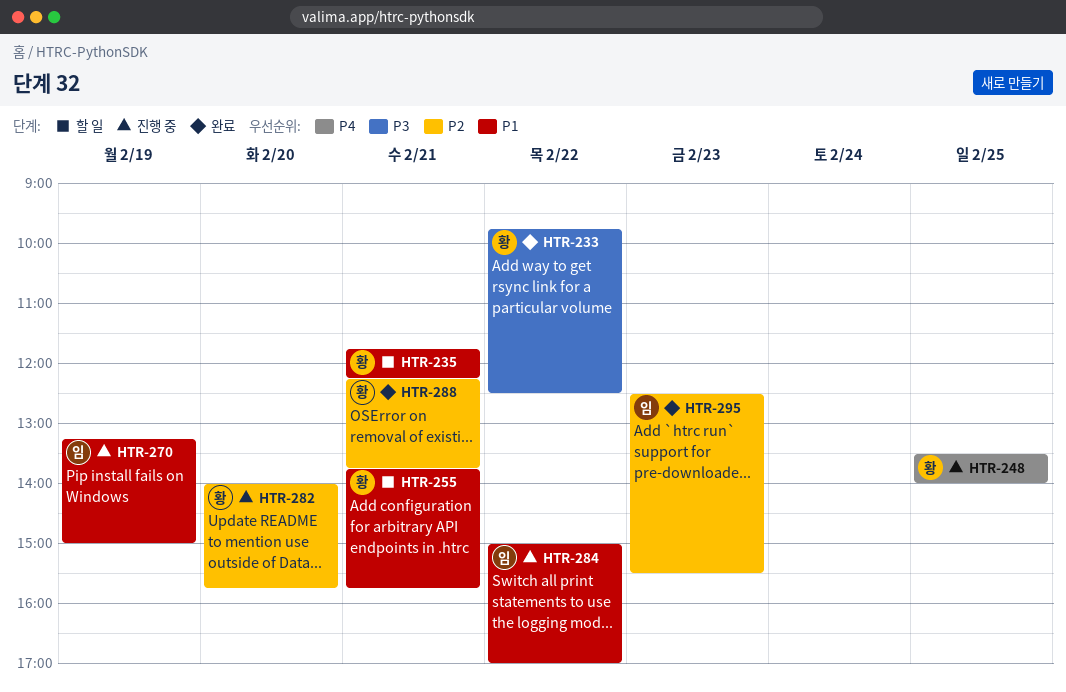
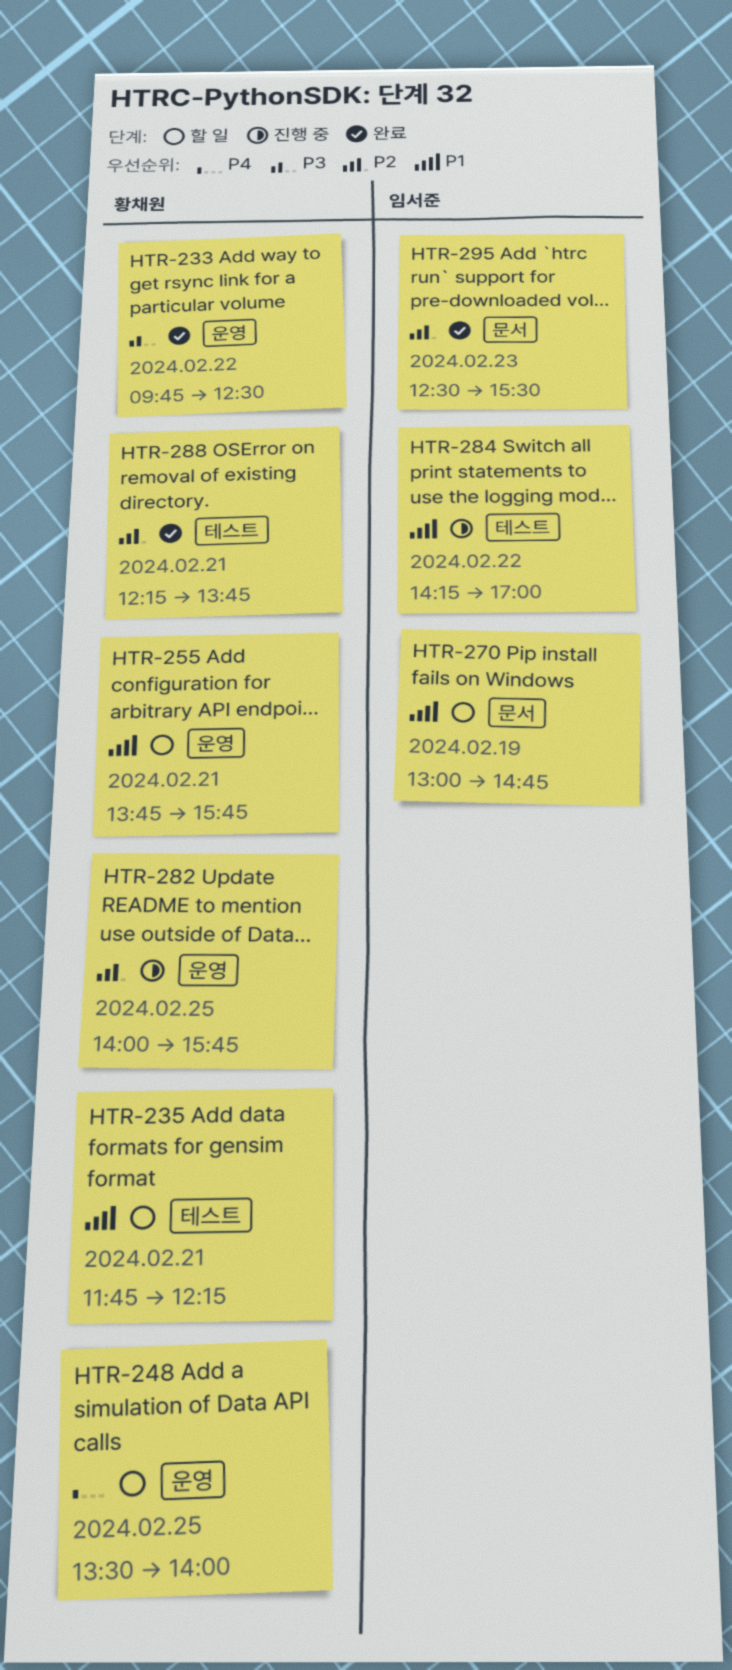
HTR-248, status: 진행 중 -> 할 일
HTR-270, status: 진행 중 -> 할 일
HTR-270, begins: 13:15 -> 13:00
HTR-270, ends: 15:00 -> 14:45
HTR-282, day: Feb 20 -> Feb 25
HTR-284, begins: 15:00 -> 14:15

